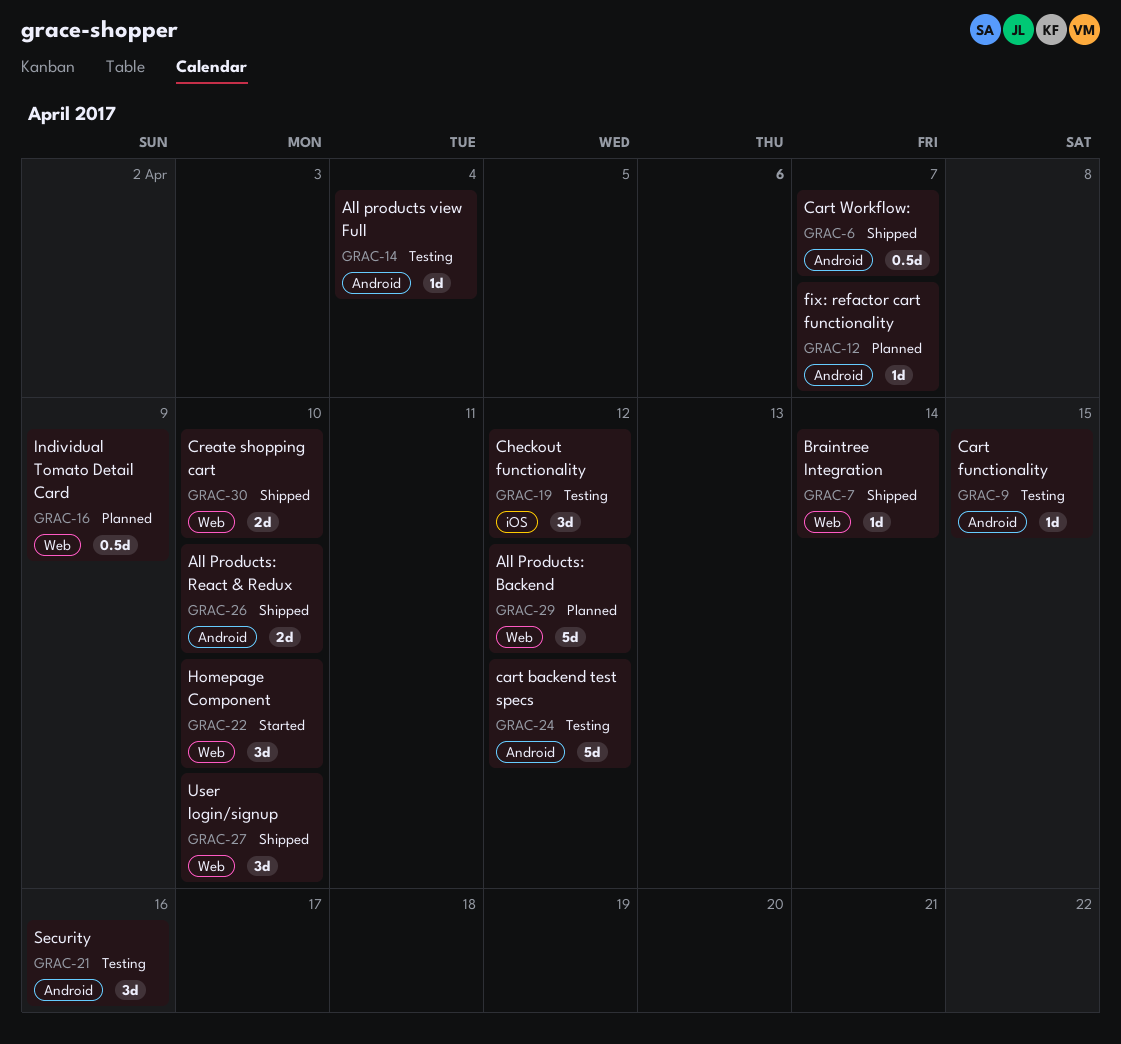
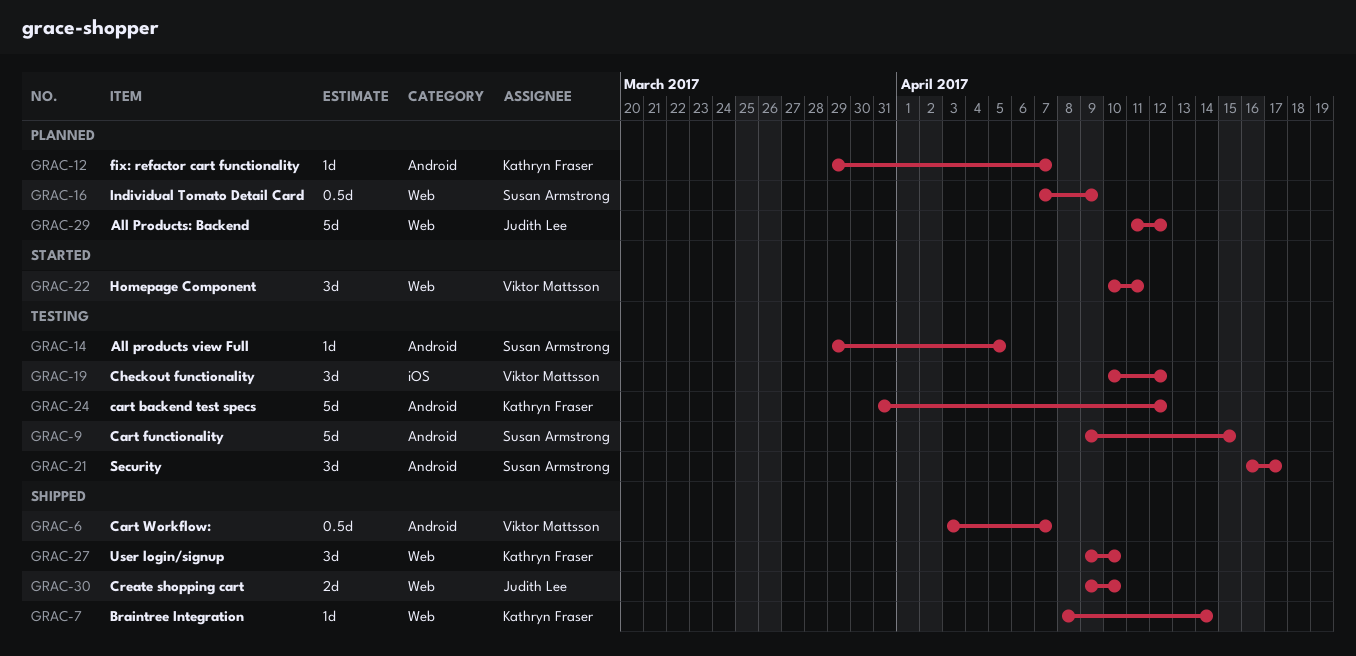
GRAC-9, estimate: 1d -> 5d
GRAC-14, due: Apr 4 -> Apr 5
GRAC-21, due: Apr 16 -> Apr 17
GRAC-22, due: Apr 10 -> Apr 11
GRAC-26: present -> none

